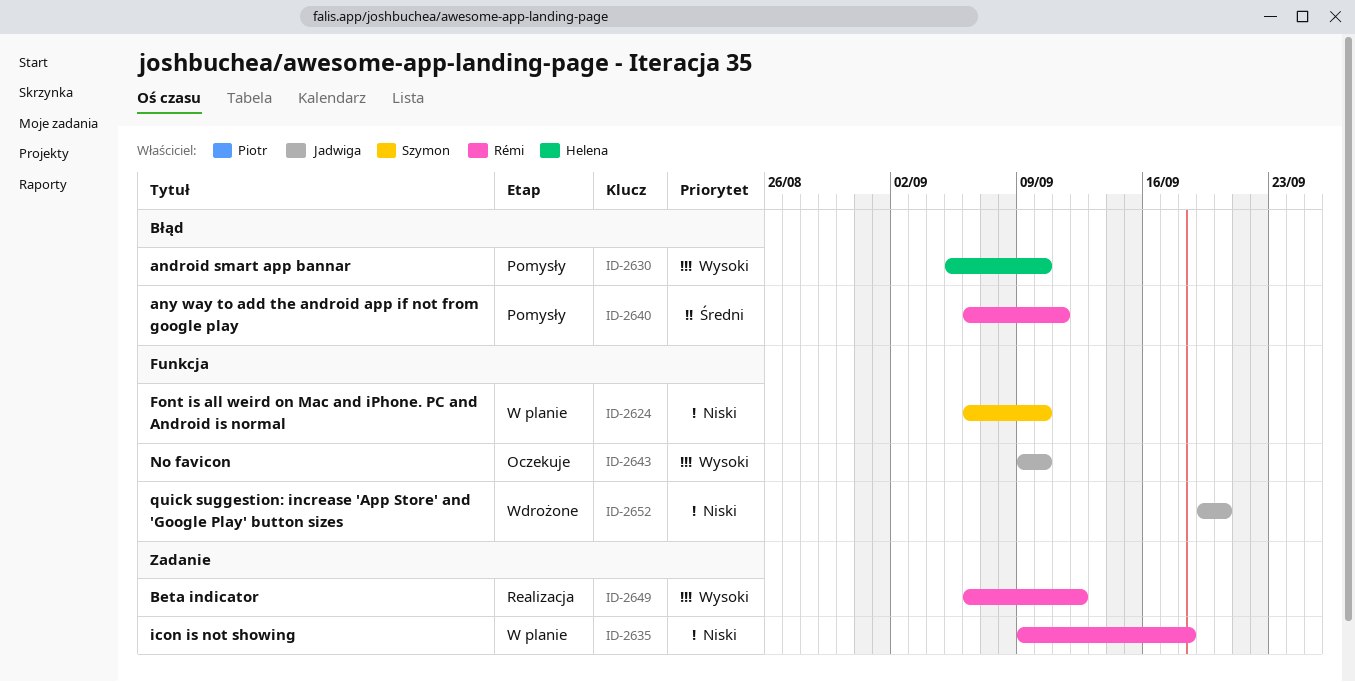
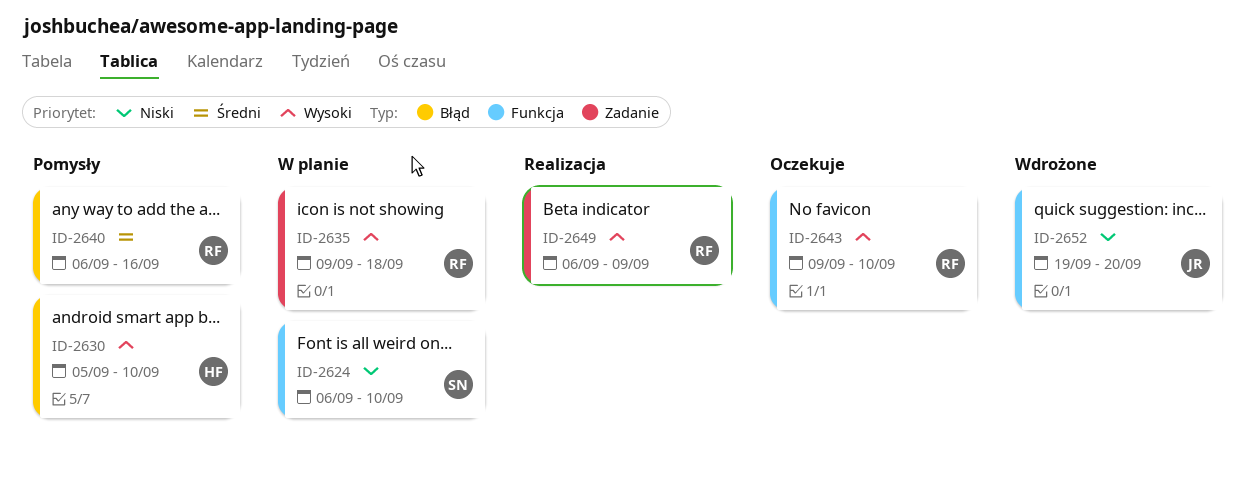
ID-2635, priority: Niski -> Wysoki
ID-2640, due: Sep 11 -> Sep 16
ID-2643, owner: Jadwiga -> Rémi
ID-2649, due: Sep 12 -> Sep 9

